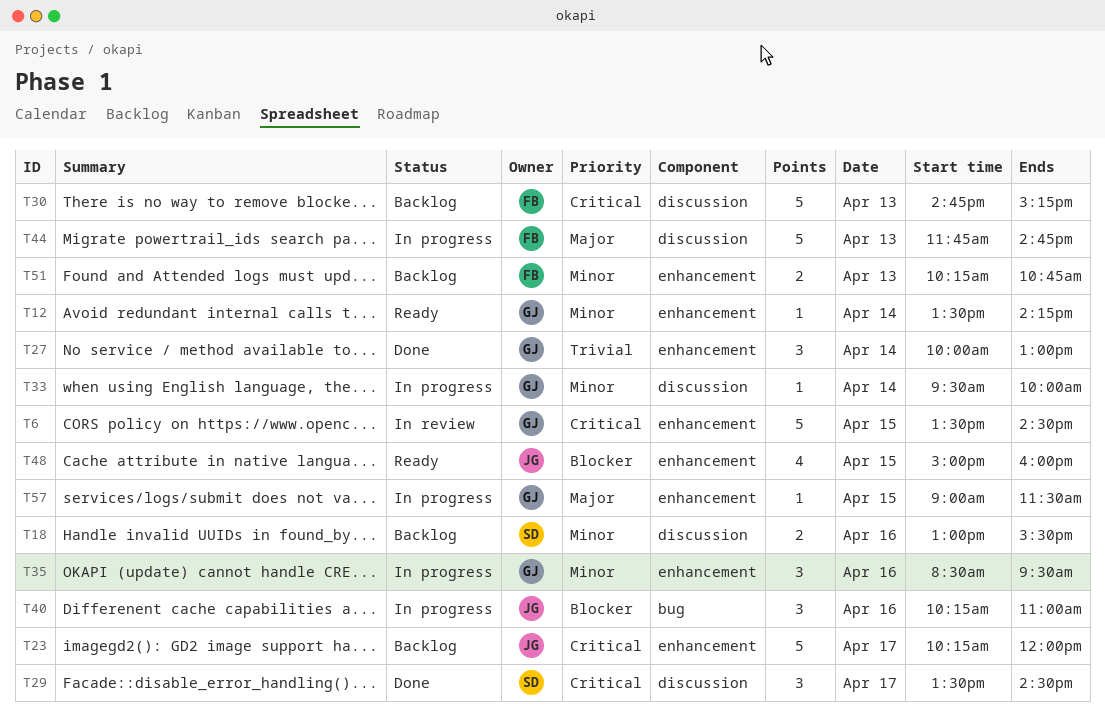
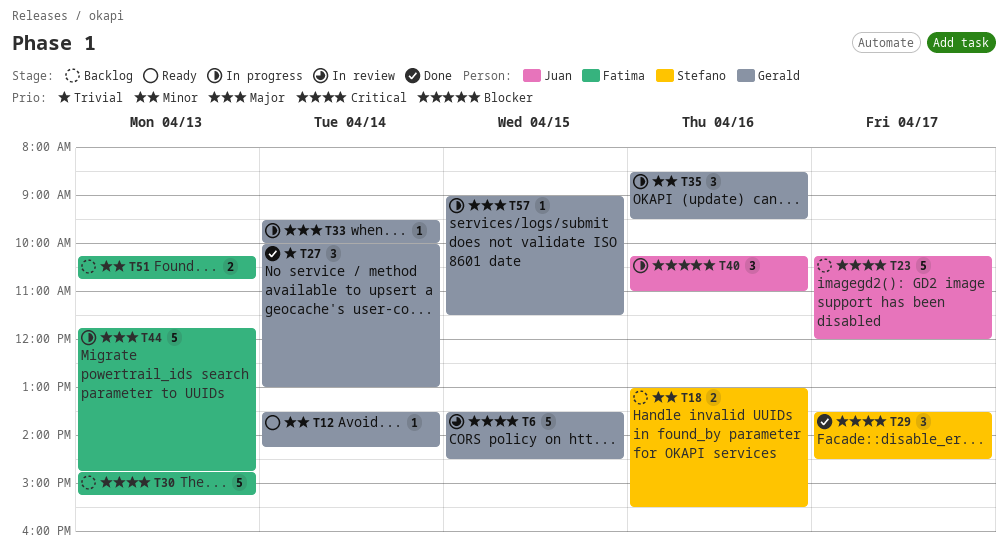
T33, priority: Minor -> Major
T48: present -> none

